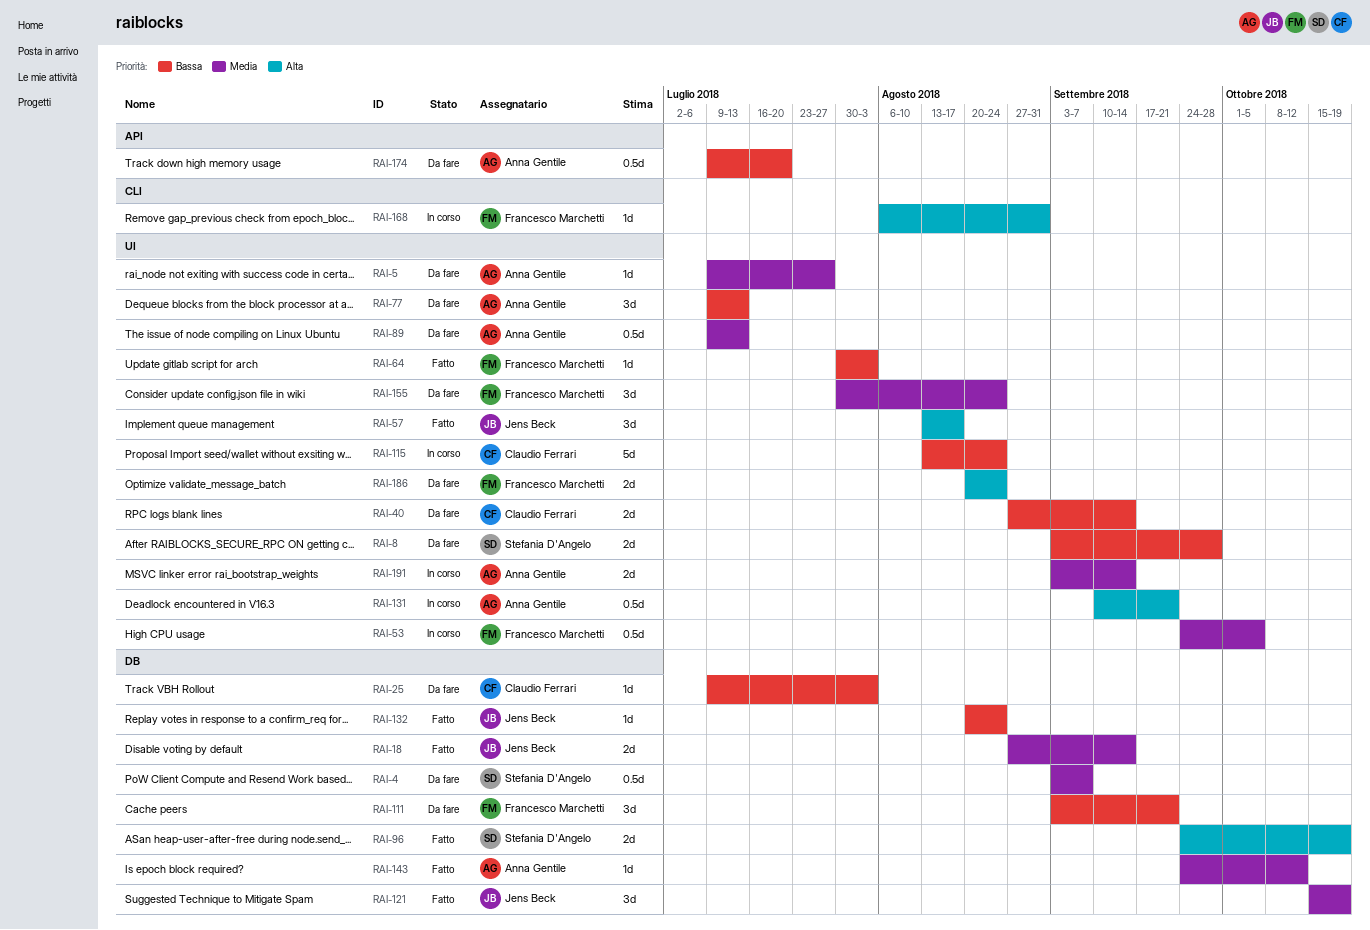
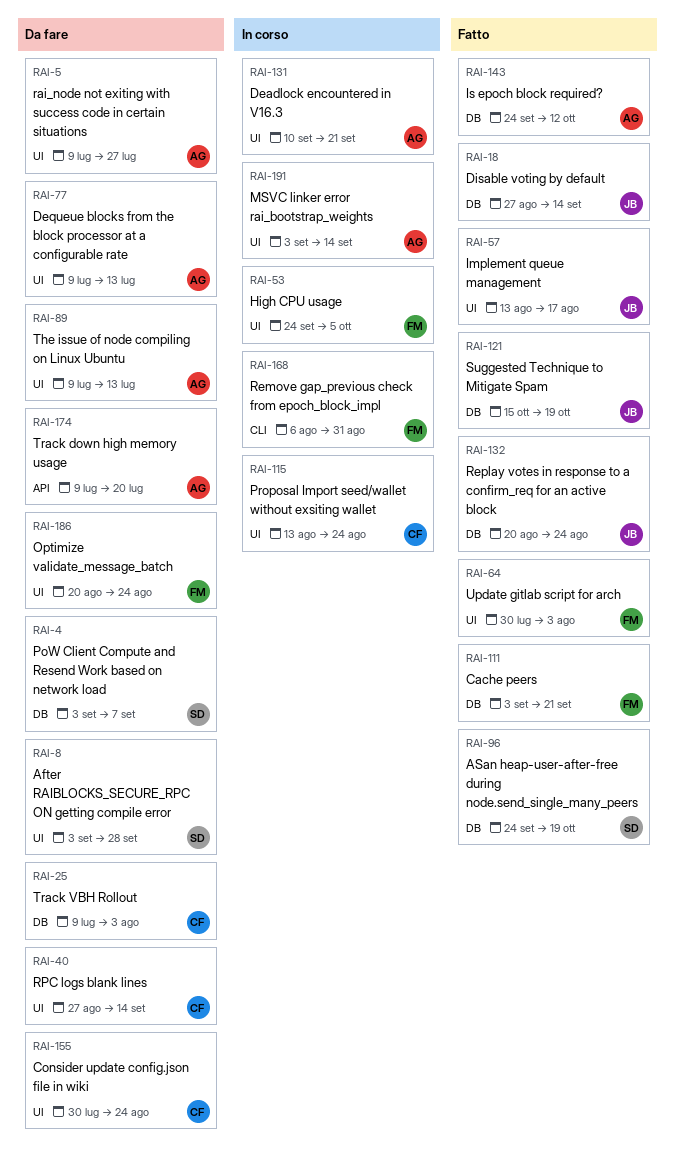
RAI-111, status: Da fare -> Fatto
RAI-155, owner: Francesco Marchetti -> Claudio Ferrari

